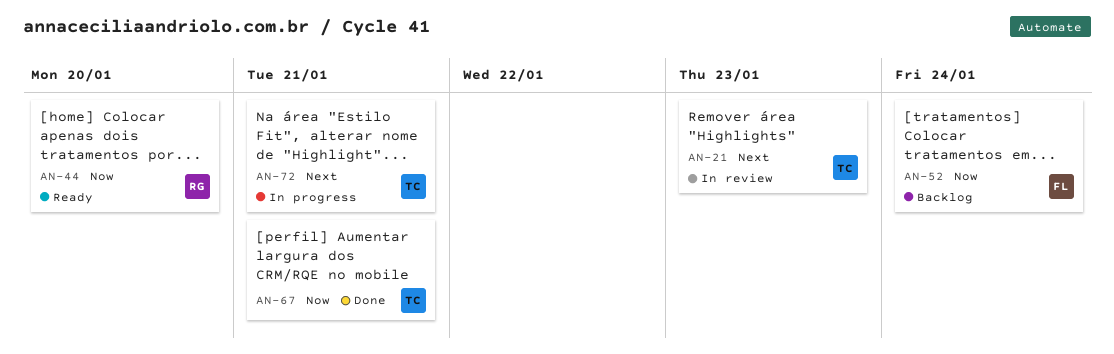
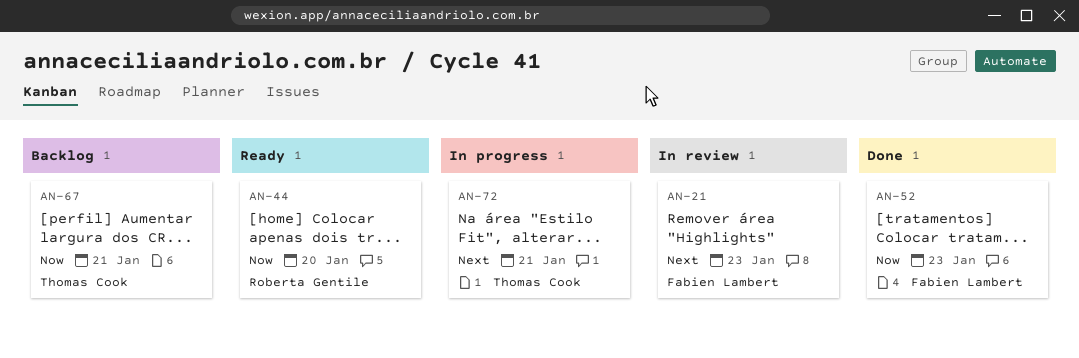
AN-21, owner: Thomas Cook -> Fabien Lambert
AN-52, status: Backlog -> Done
AN-52, due: Jan 24 -> Jan 23
AN-67, status: Done -> Backlog

